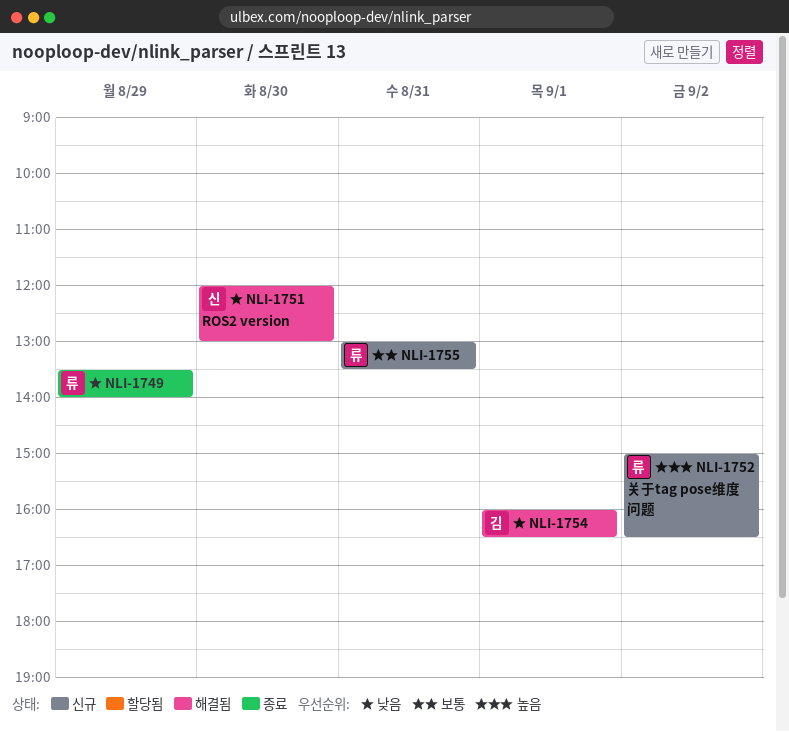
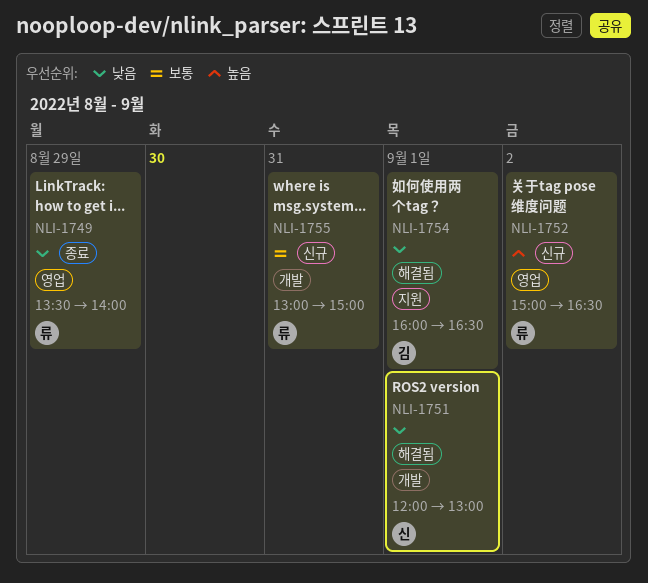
NLI-1751, day: Aug 30 -> Sep 1
NLI-1755, ends: 13:30 -> 15:00

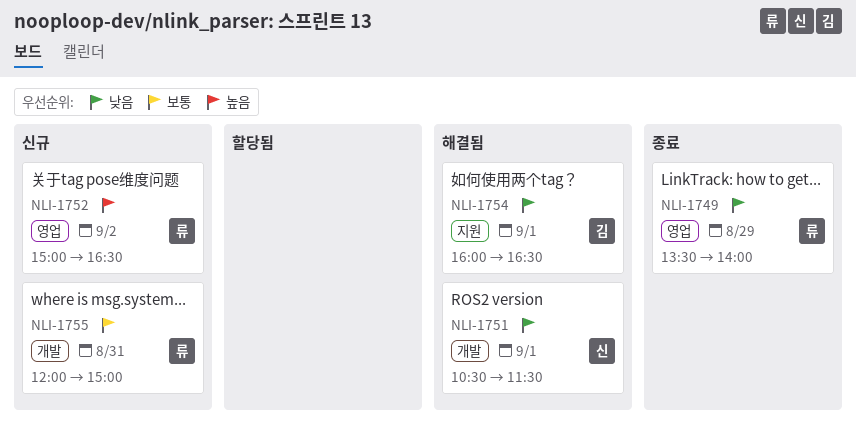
NLI-1751, begins: 12:00 -> 10:30
NLI-1751, ends: 13:00 -> 11:30
NLI-1755, begins: 13:00 -> 12:00

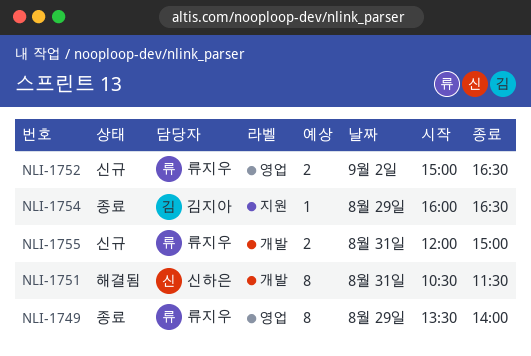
NLI-1751, day: Sep 1 -> Aug 31
NLI-1754, status: 해결됨 -> 종료
NLI-1754, day: Sep 1 -> Aug 29

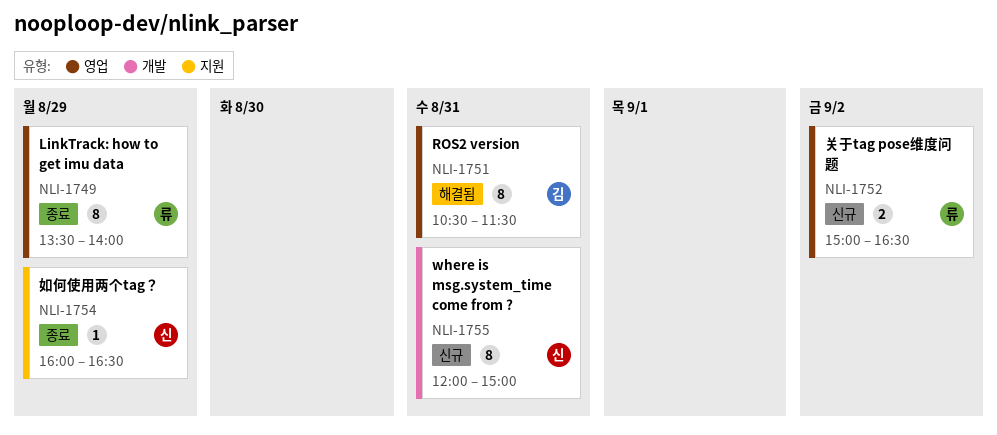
NLI-1751, owner: 신하은 -> 김지아
NLI-1751, label: 개발 -> 영업
NLI-1754, owner: 김지아 -> 신하은
NLI-1755, owner: 류지우 -> 신하은
NLI-1755, estimate: 2 -> 8

